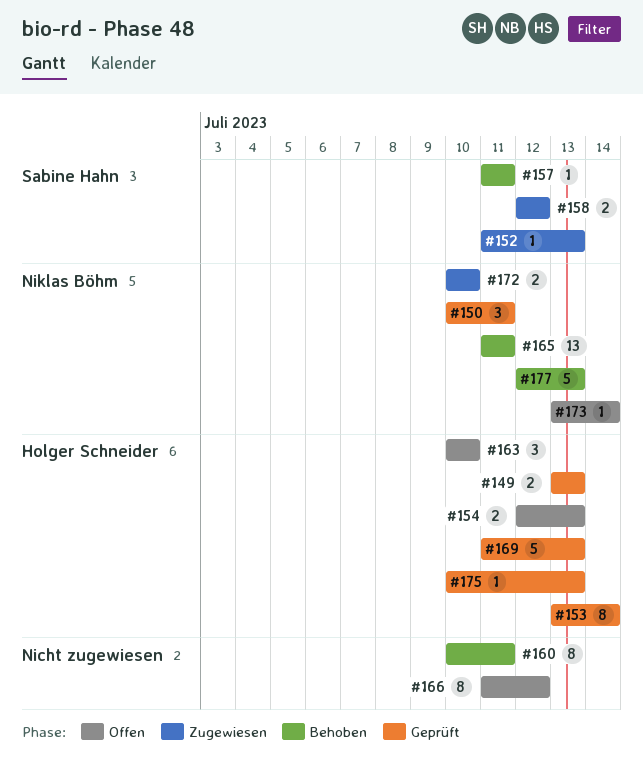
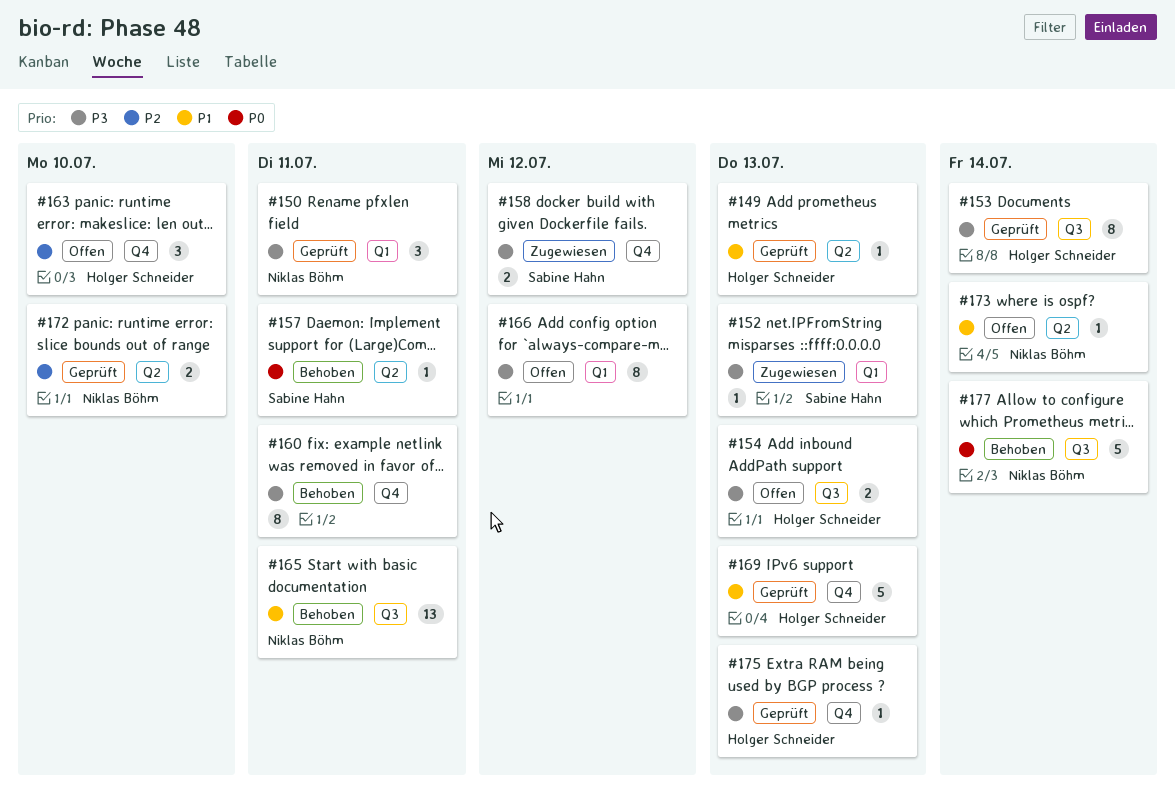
#149, estimate: 2 -> 1
#172, status: Zugewiesen -> Geprüft
#177, due: Jul 13 -> Jul 14

